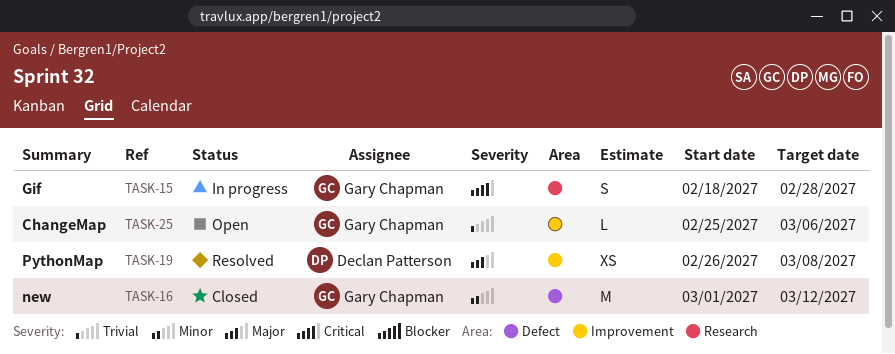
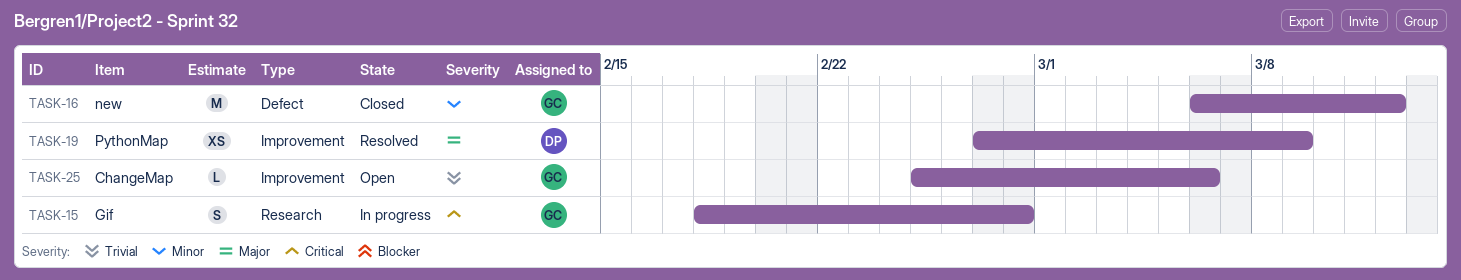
TASK-16, start: Mar 1 -> Mar 6
TASK-19, start: Feb 26 -> Feb 27
TASK-19, due: Mar 8 -> Mar 9

